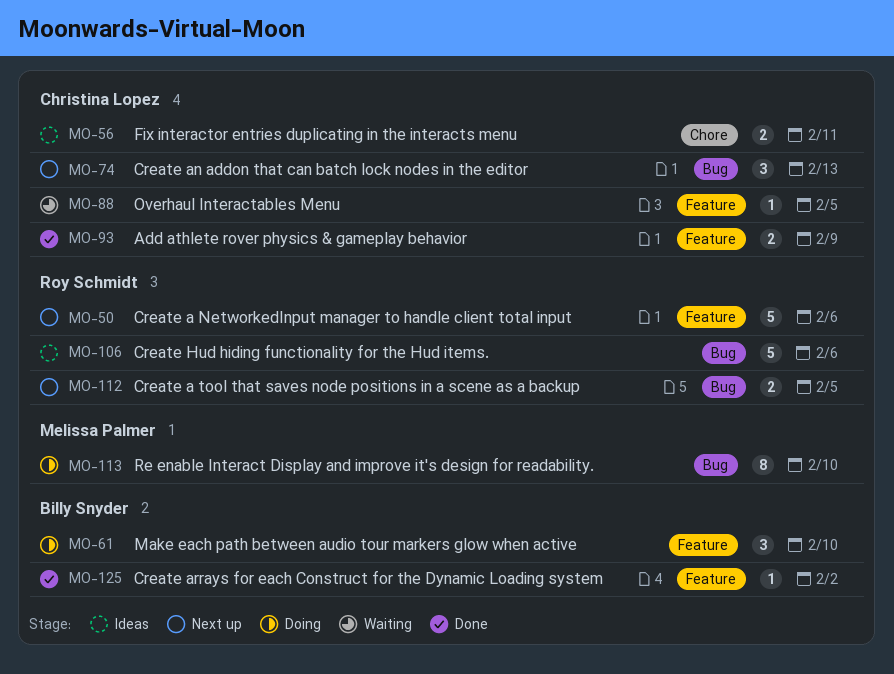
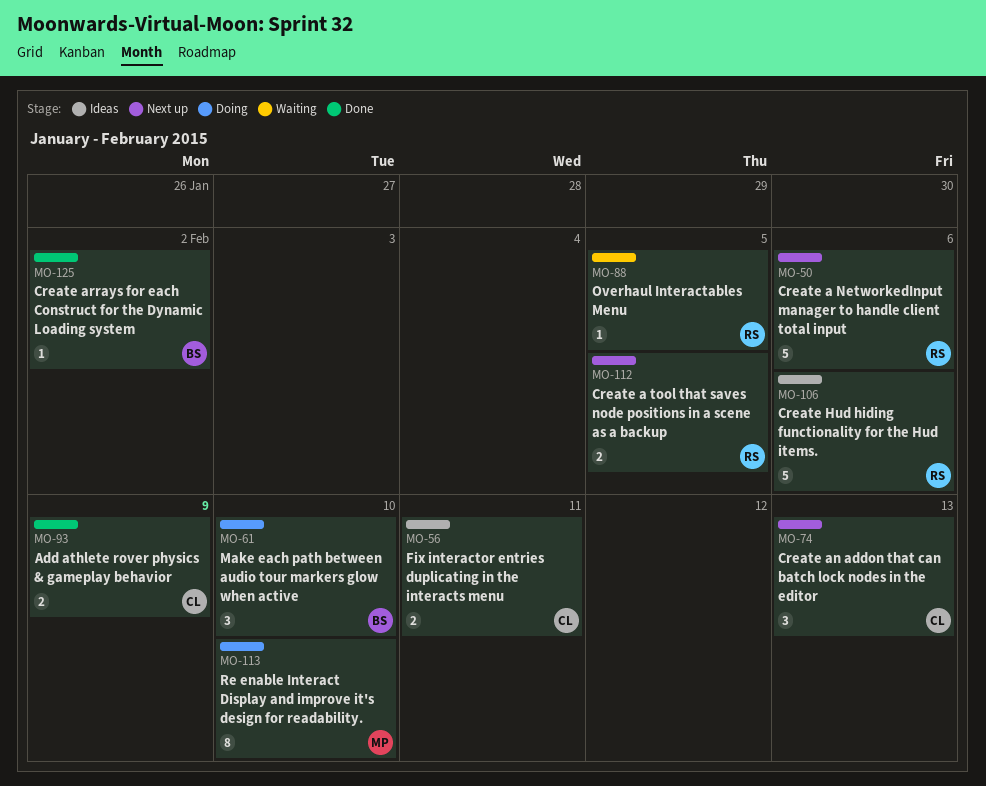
MO-88, owner: Christina Lopez -> Roy Schmidt

